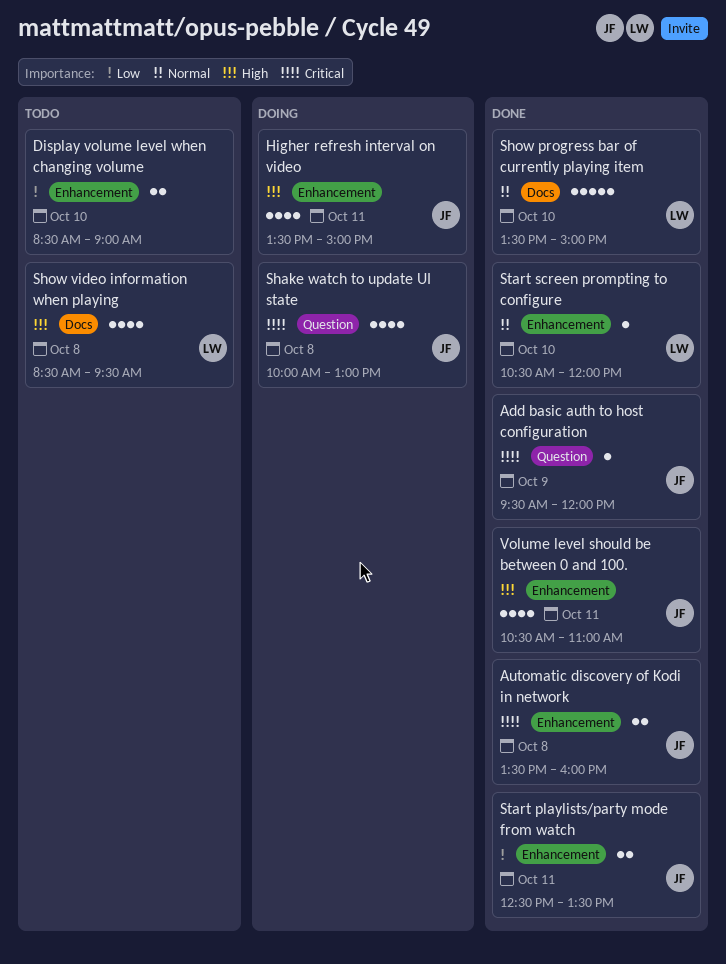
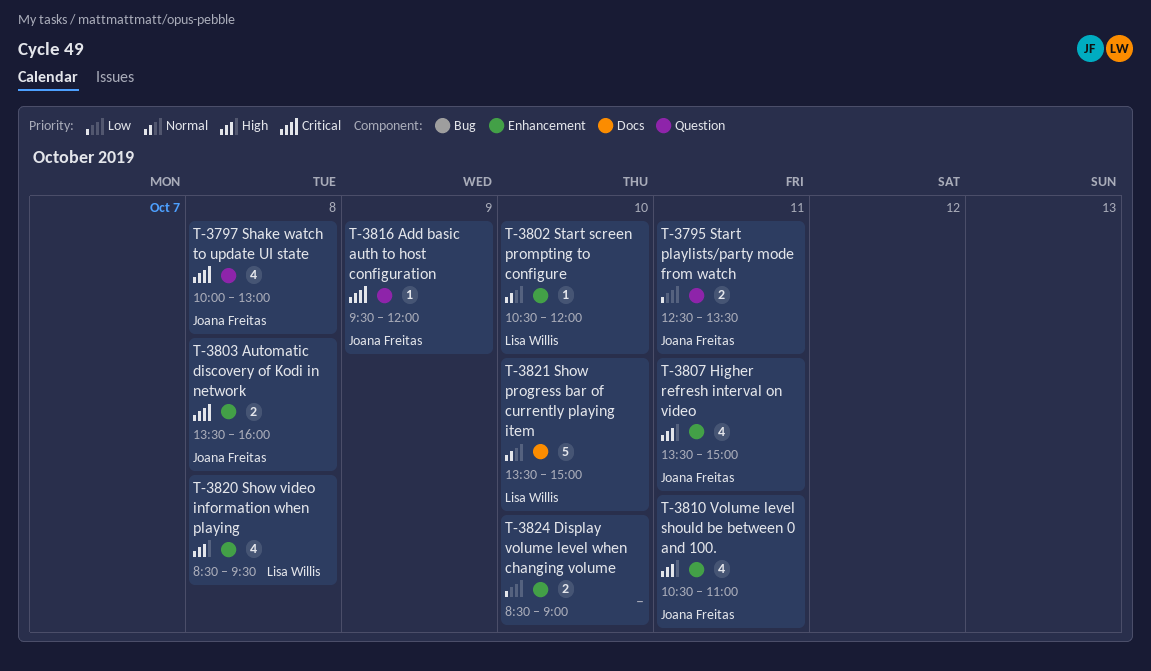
Show video information when playing, label: Docs -> Enhancement
Start playlists/party mode from watch, label: Enhancement -> Question

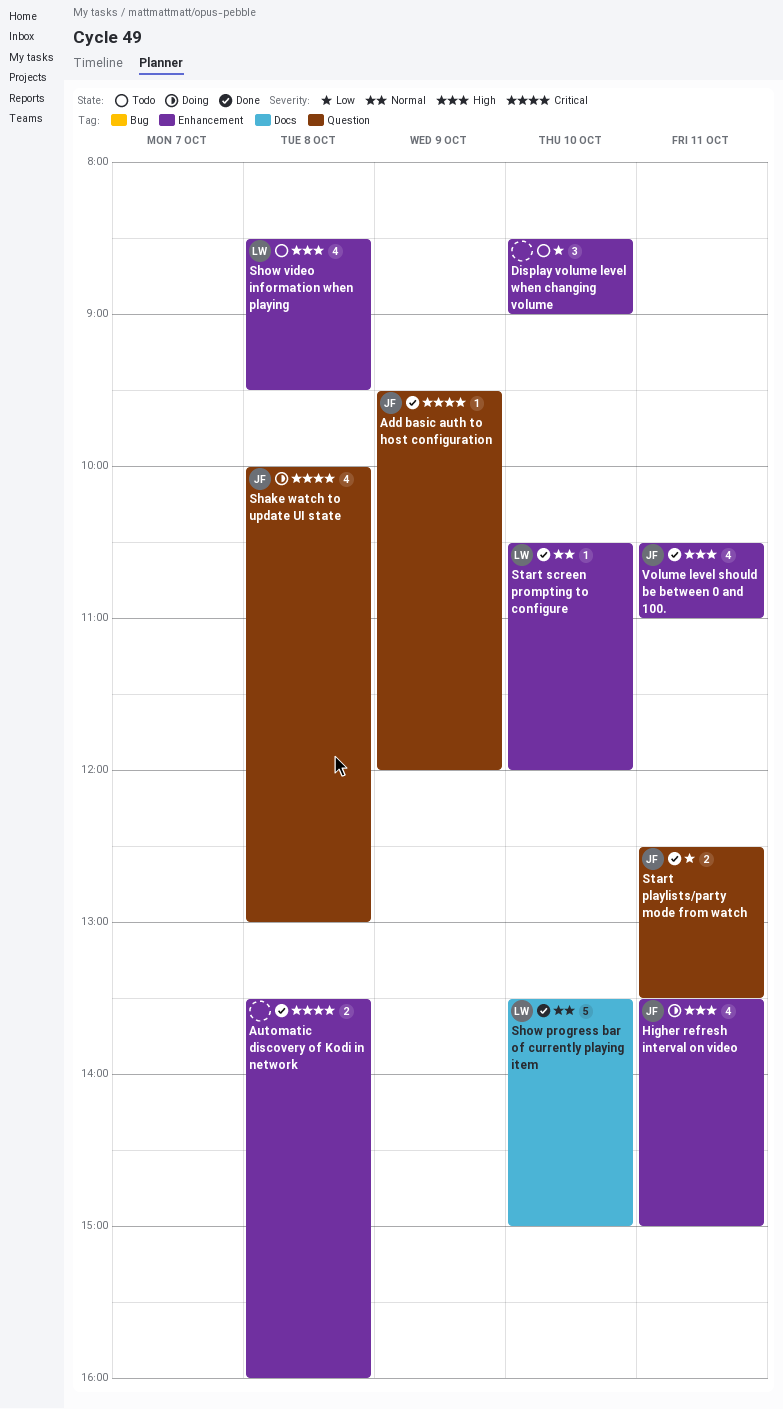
Automatic discovery of Kodi in network, owner: Joana Freitas -> none
Display volume level when changing volume, estimate: 2 -> 3

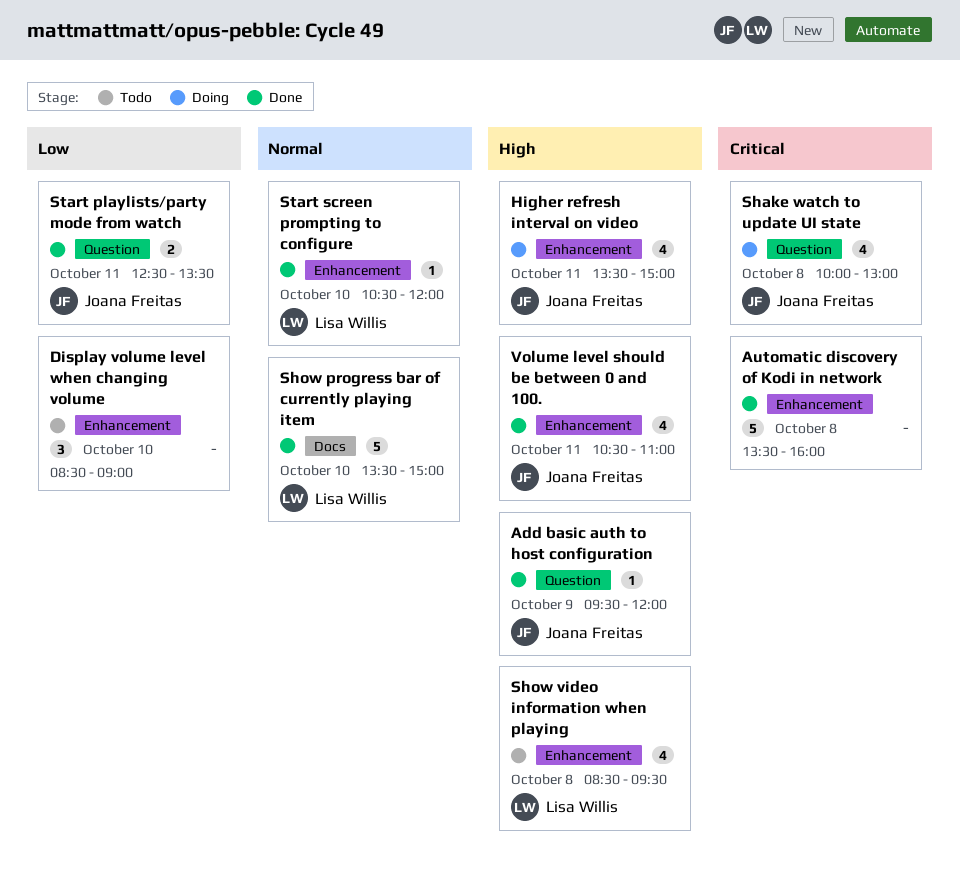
Add basic auth to host configuration, priority: Critical -> High
Automatic discovery of Kodi in network, estimate: 2 -> 5

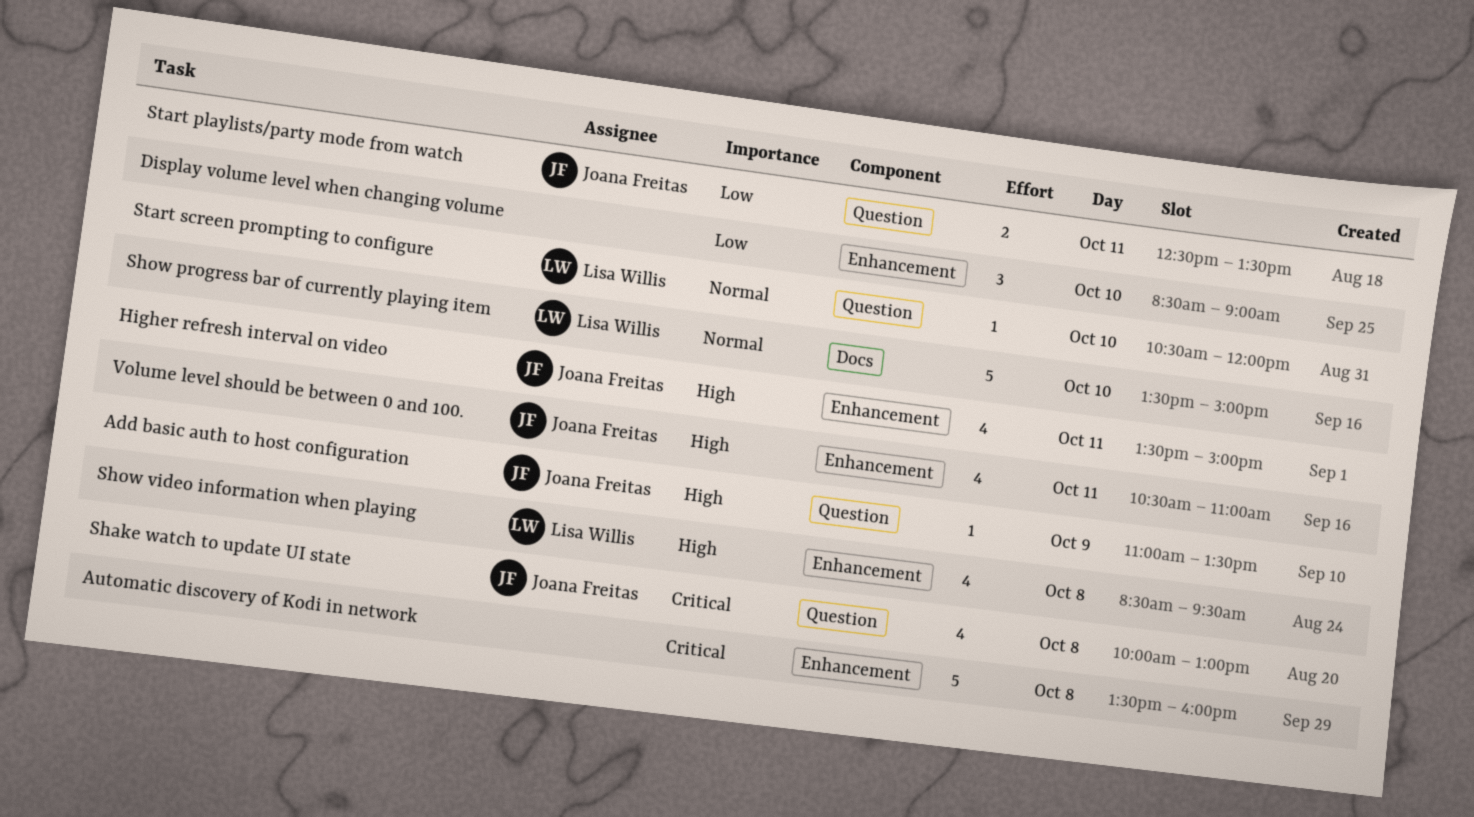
Add basic auth to host configuration, begins: 09:30 -> 11:00
Add basic auth to host configuration, ends: 12:00 -> 13:30
Start screen prompting to configure, label: Enhancement -> Question

